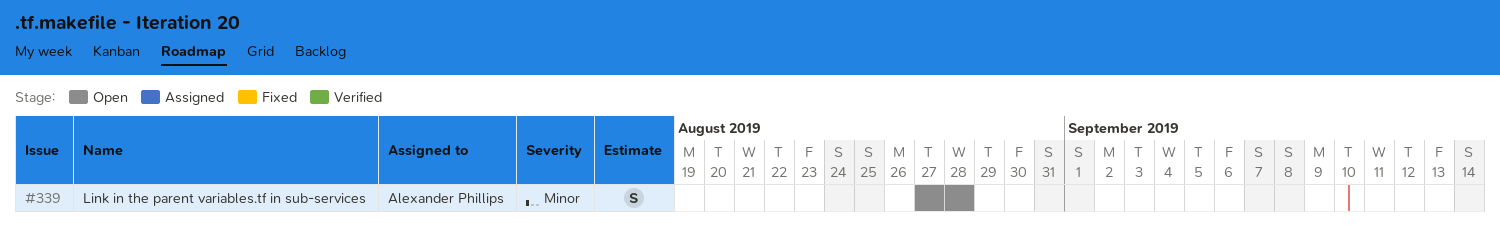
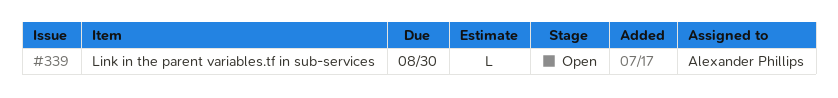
#339, estimate: S -> L
#339, due: Aug 28 -> Aug 30

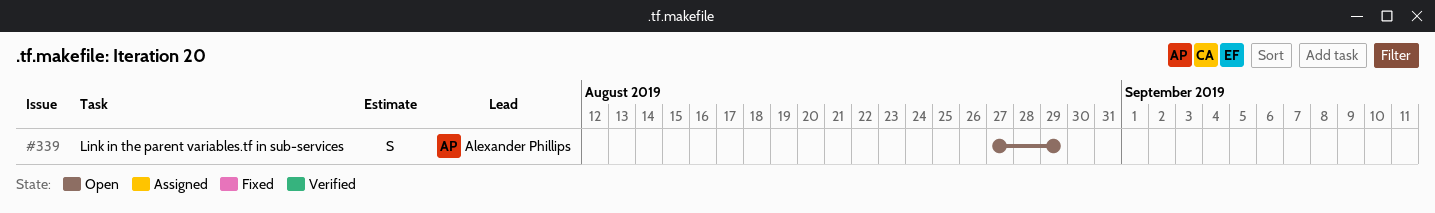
#339, estimate: L -> S
#339, due: Aug 30 -> Aug 29

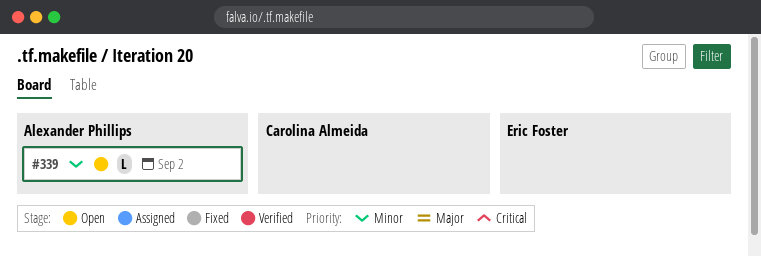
#339, estimate: S -> L
#339, due: Aug 29 -> Sep 2

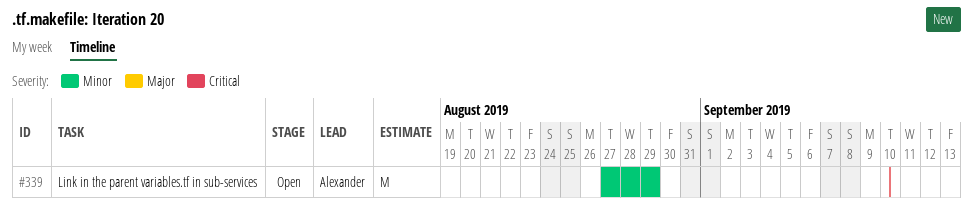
#339, estimate: L -> M
#339, due: Sep 2 -> Aug 29

